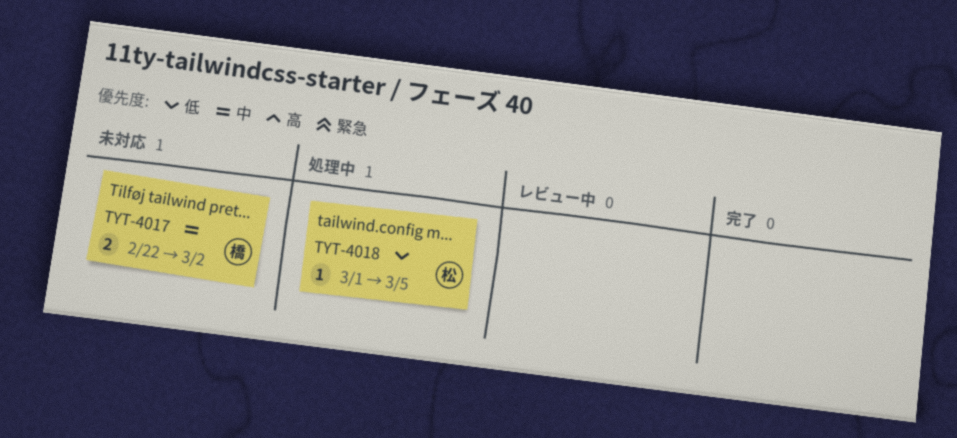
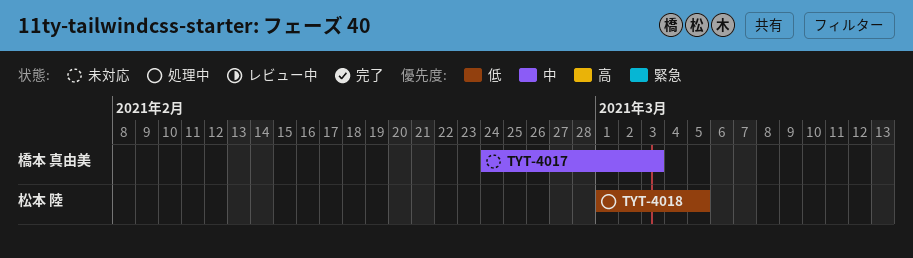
TYT-4017, start: Feb 22 -> Feb 24
TYT-4017, due: Mar 2 -> Mar 3

